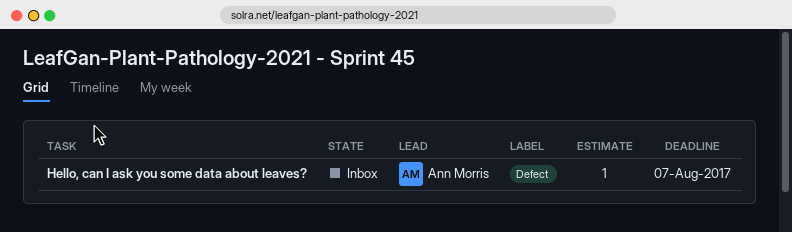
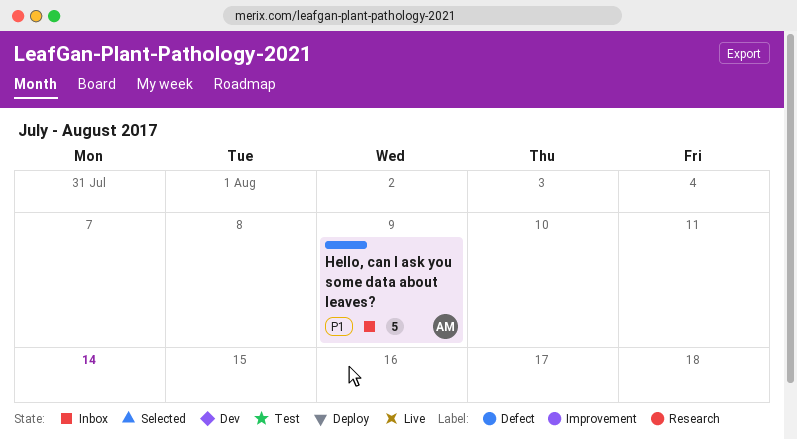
Hello, can I ask you some data about leaves?, estimate: 1 -> 5
Hello, can I ask you some data about leaves?, due: Aug 7 -> Aug 9

